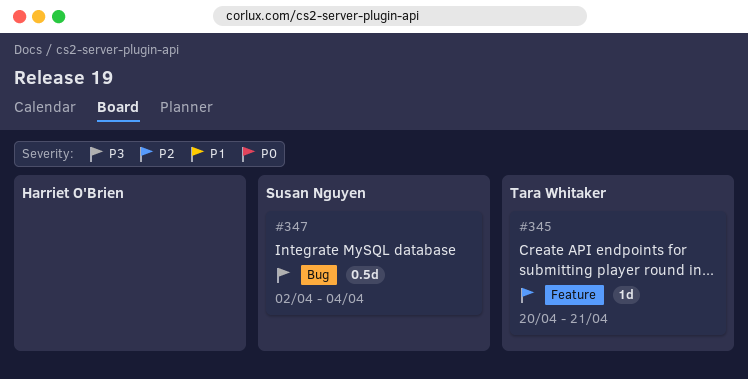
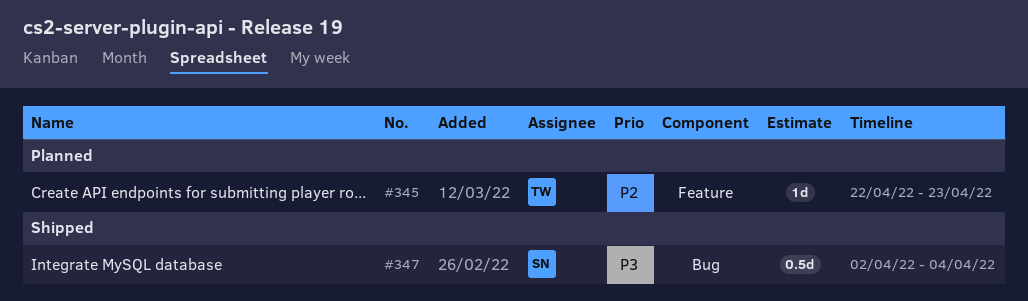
#345, start: Apr 20 -> Apr 22
#345, due: Apr 21 -> Apr 23

